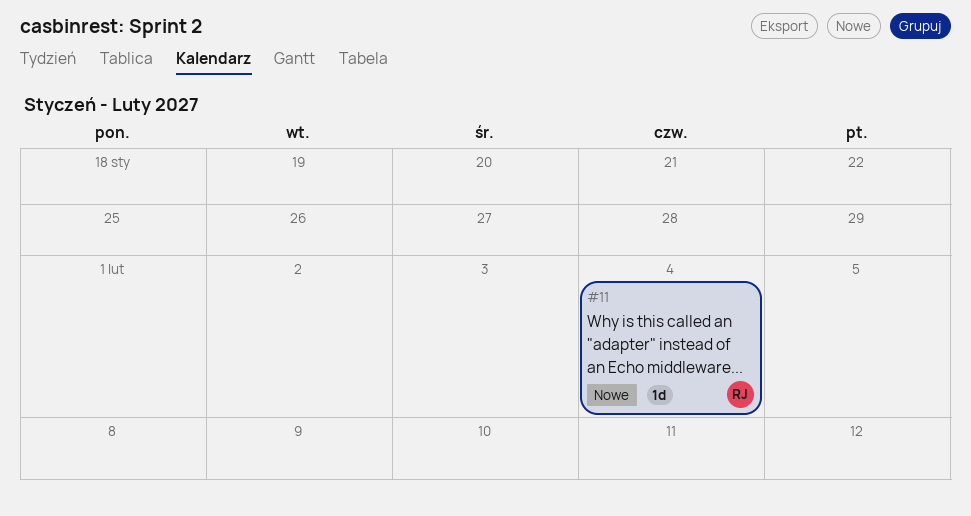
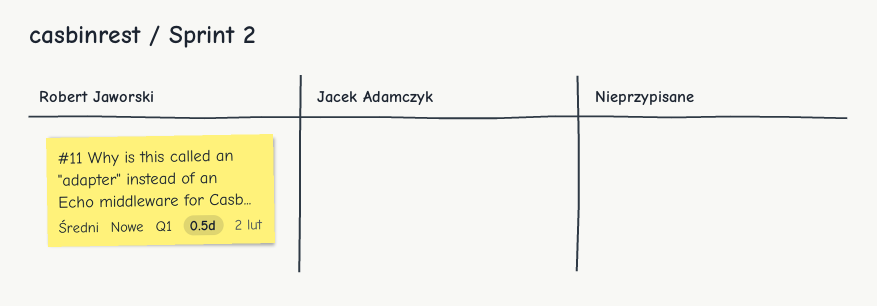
#11, estimate: 1d -> 0.5d
#11, due: Feb 4 -> Feb 2

